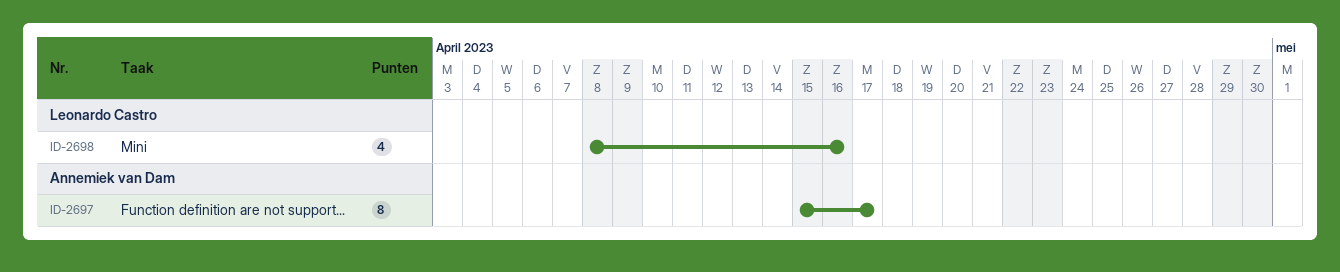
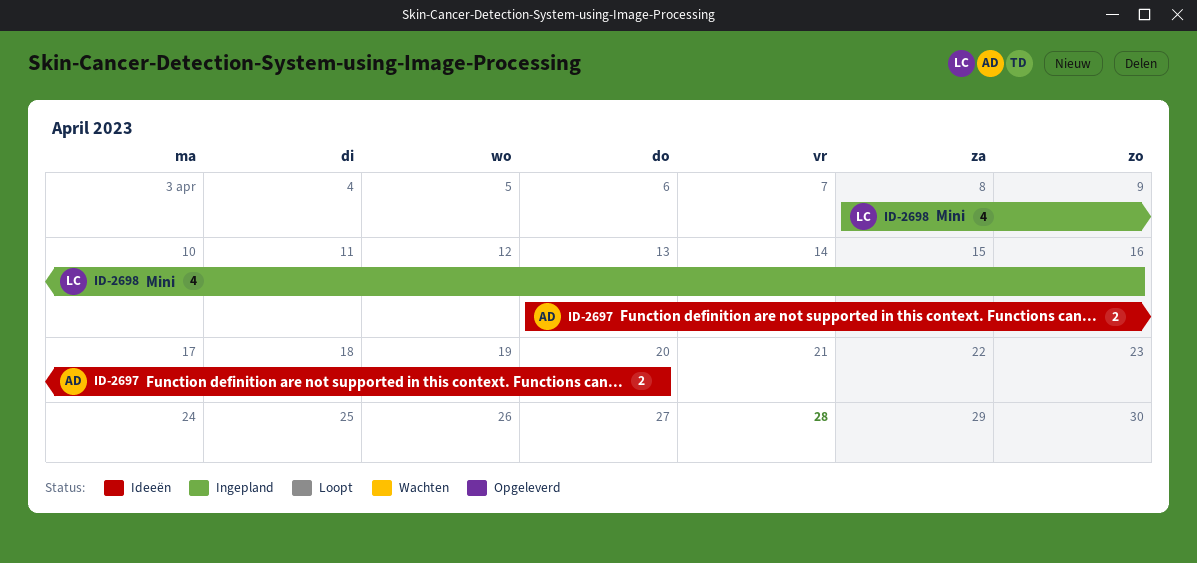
ID-2697, estimate: 8 -> 2
ID-2697, start: Apr 15 -> Apr 13
ID-2697, due: Apr 17 -> Apr 20

